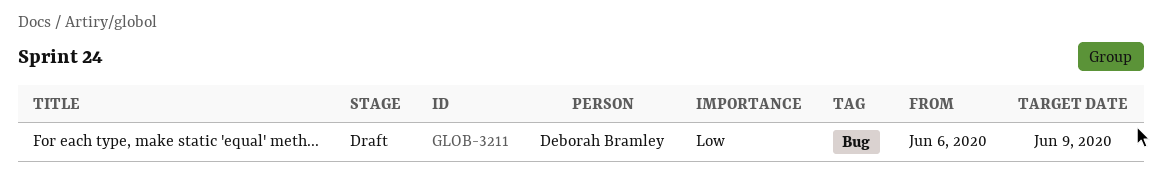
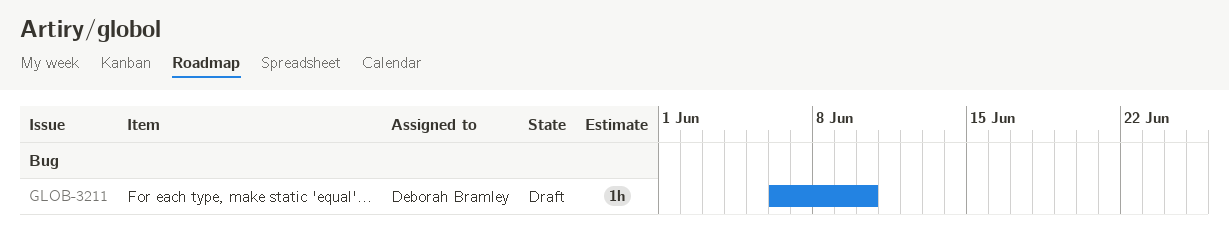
GLOB-3211, due: Jun 9 -> Jun 10

